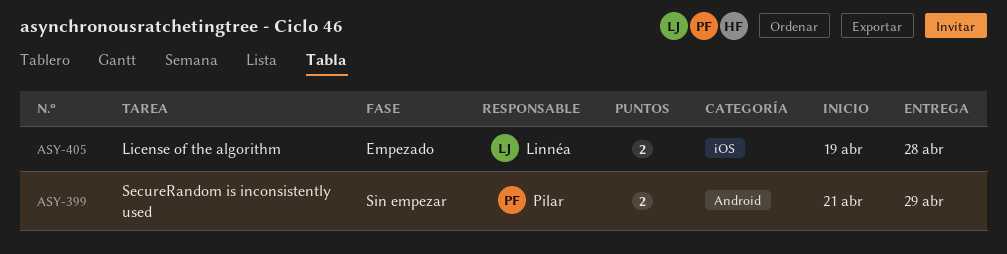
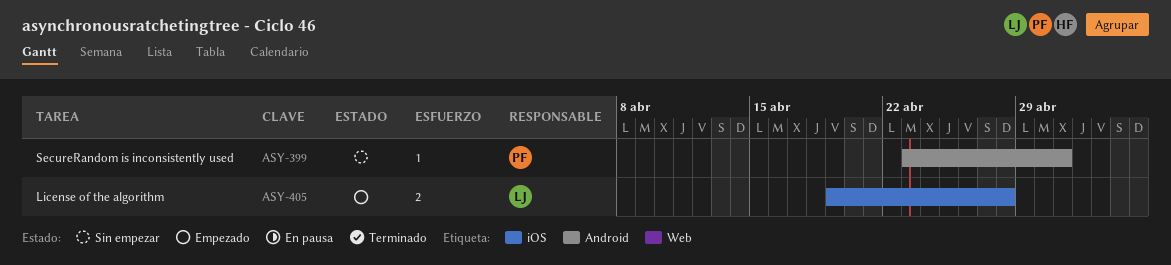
ASY-399, estimate: 2 -> 1
ASY-399, start: Apr 21 -> Apr 23
ASY-399, due: Apr 29 -> May 1

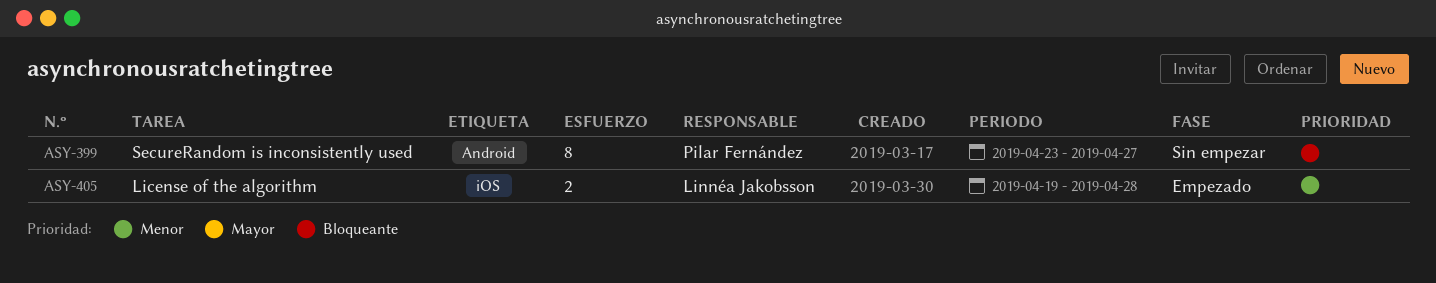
ASY-399, estimate: 1 -> 8
ASY-399, due: May 1 -> Apr 27

